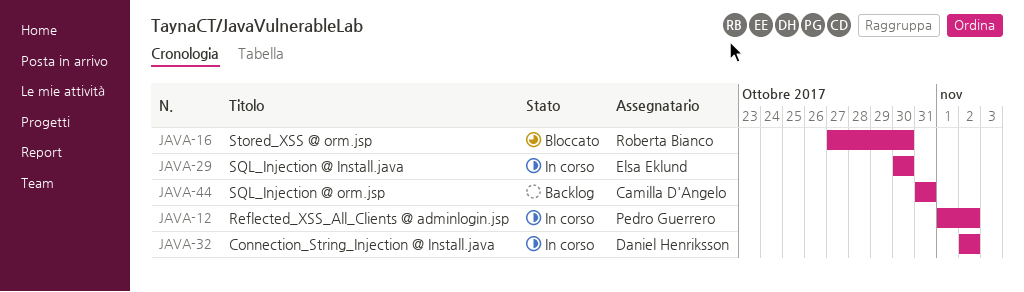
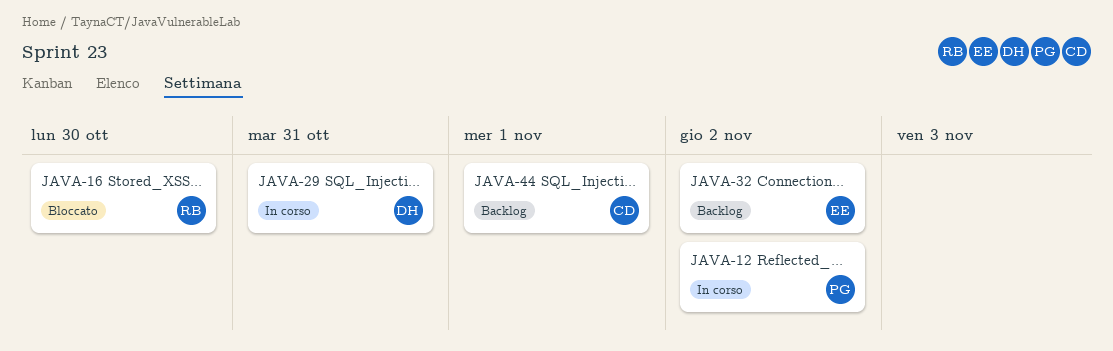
JAVA-29, owner: Elsa Eklund -> Daniel Henriksson
JAVA-29, due: Oct 30 -> Oct 31
JAVA-32, status: In corso -> Backlog
JAVA-32, owner: Daniel Henriksson -> Elsa Eklund
JAVA-44, due: Oct 31 -> Nov 1

